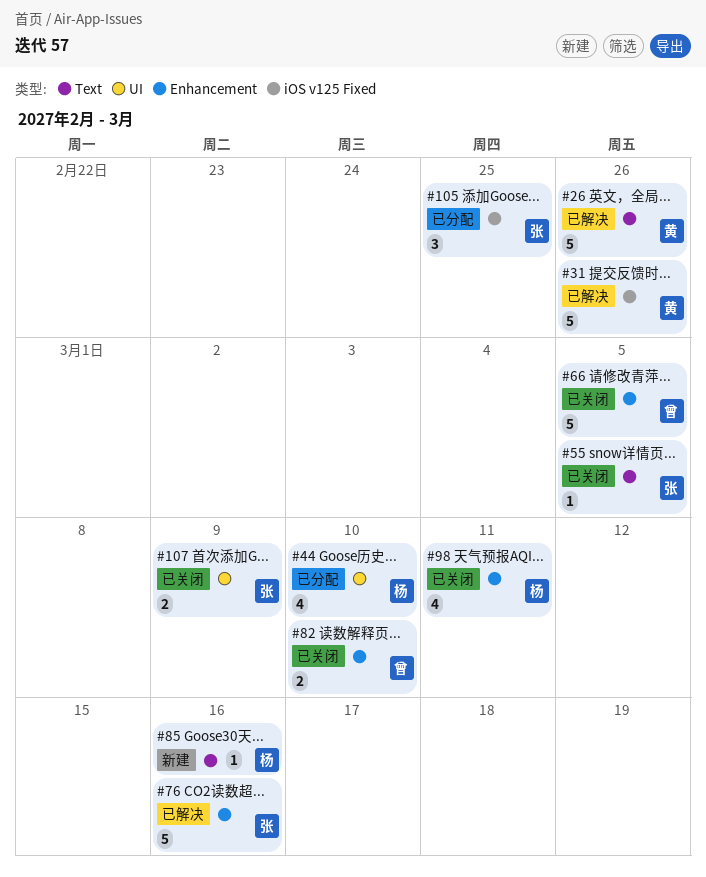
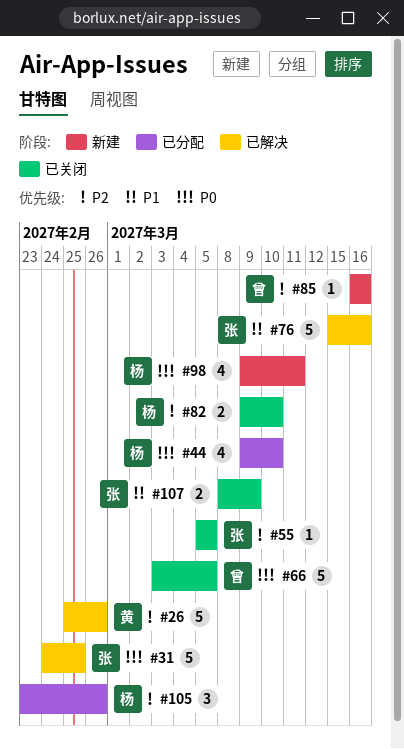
#31, owner: 黄 -> 张
#31, due: Feb 26 -> Feb 25
#82, owner: 曾 -> 杨
#85, owner: 杨 -> 曾
#98, status: 已关闭 -> 新建
#105, owner: 张 -> 杨
#105, due: Feb 25 -> Feb 26

